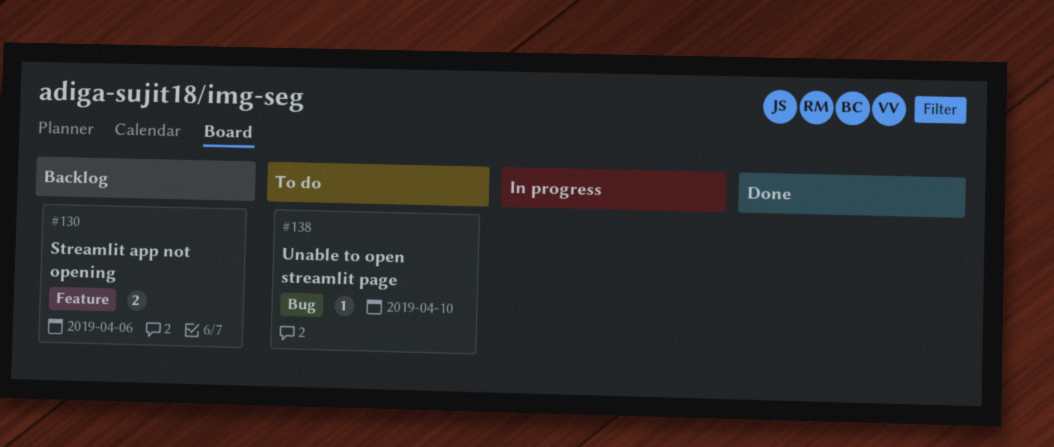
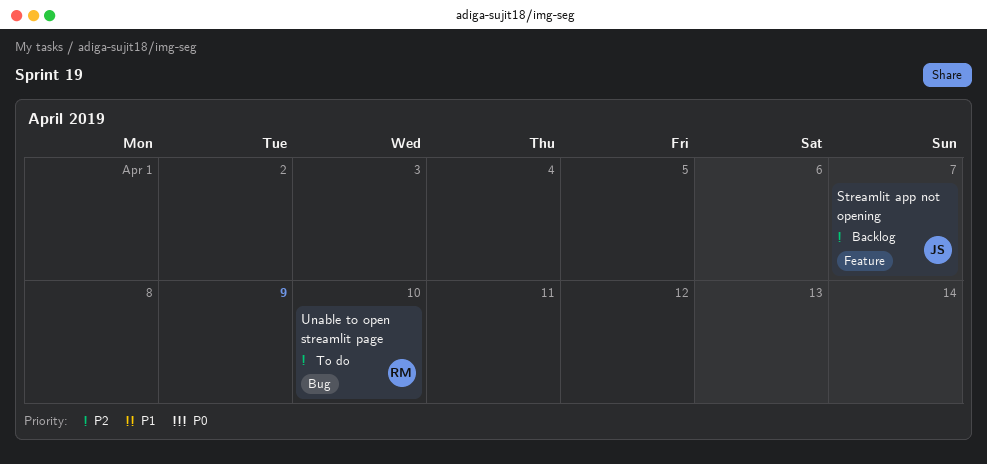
Streamlit app not opening, due: Apr 6 -> Apr 7

